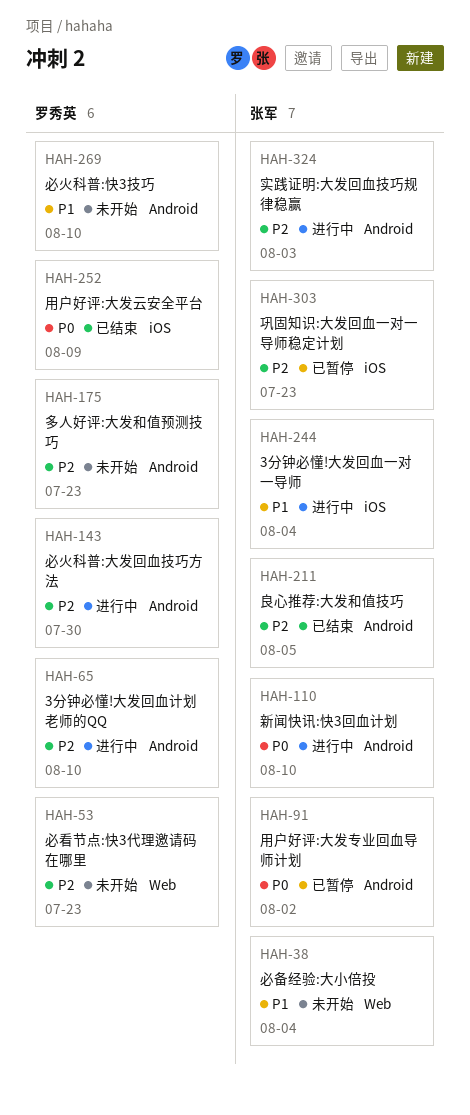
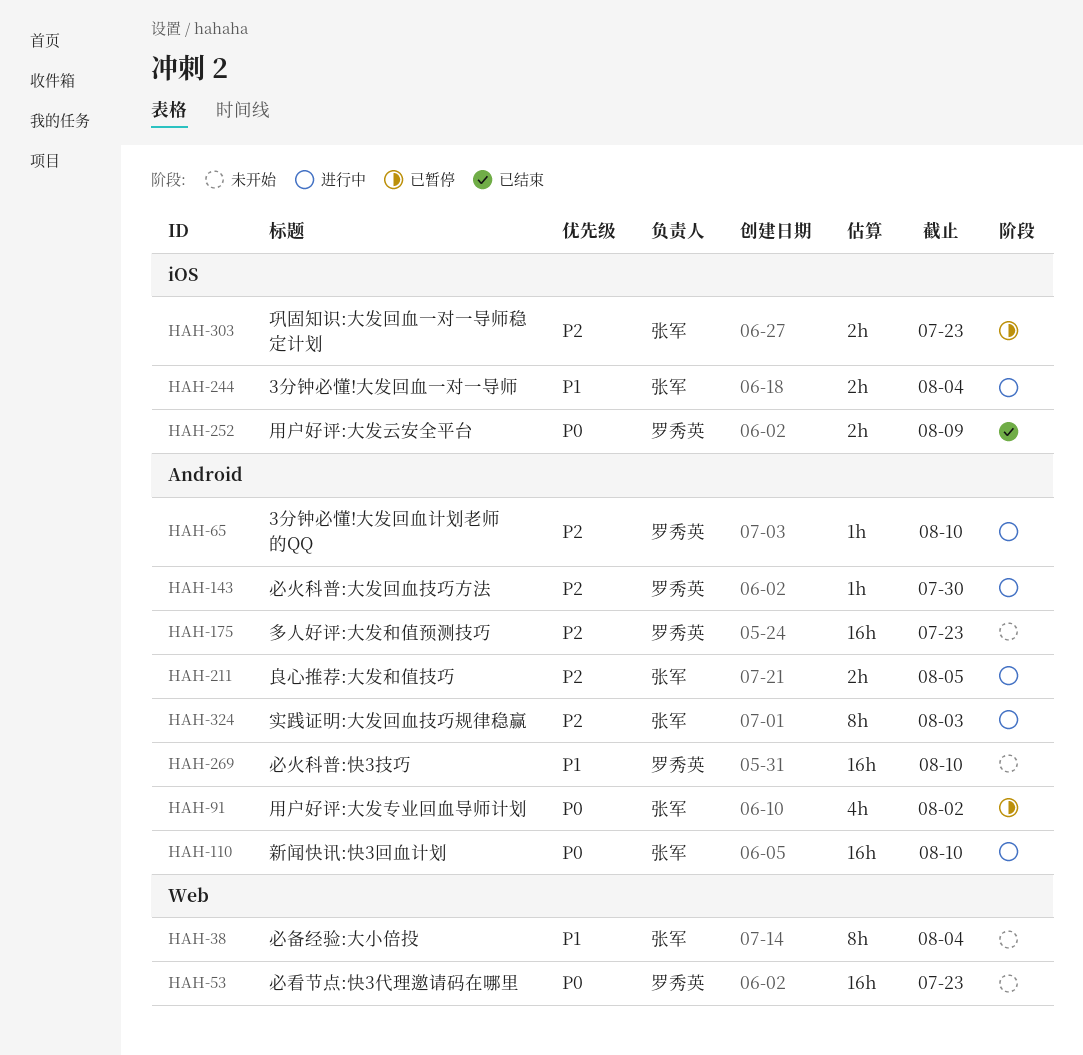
HAH-53, priority: P2 -> P0
HAH-211, status: 已结束 -> 进行中

